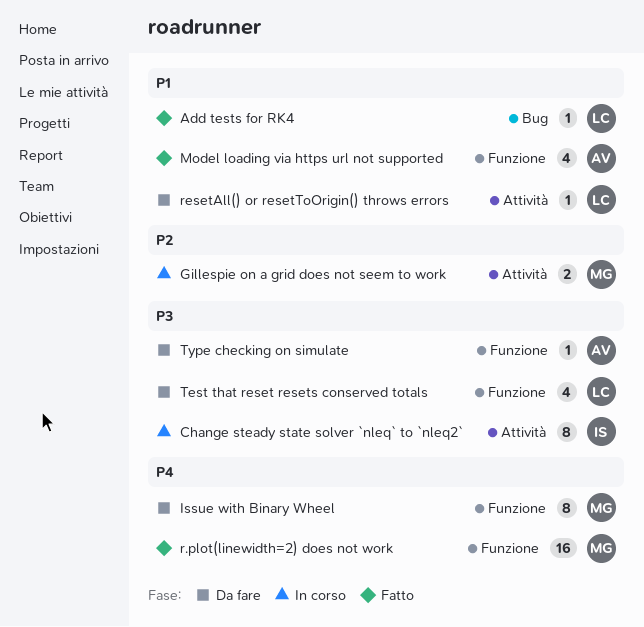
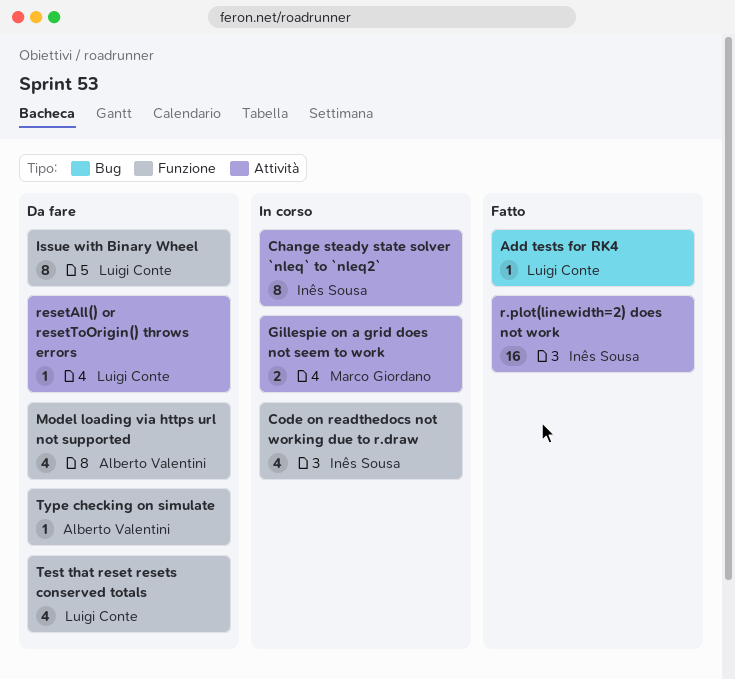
Code on readthedocs not working due to r.draw: none -> present
Issue with Binary Wheel, owner: Marco Giordano -> Luigi Conte
Model loading via https url not supported, status: Fatto -> Da fare
r.plot(linewidth=2) does not work, owner: Marco Giordano -> Inês Sousa
r.plot(linewidth=2) does not work, label: Funzione -> Attività

